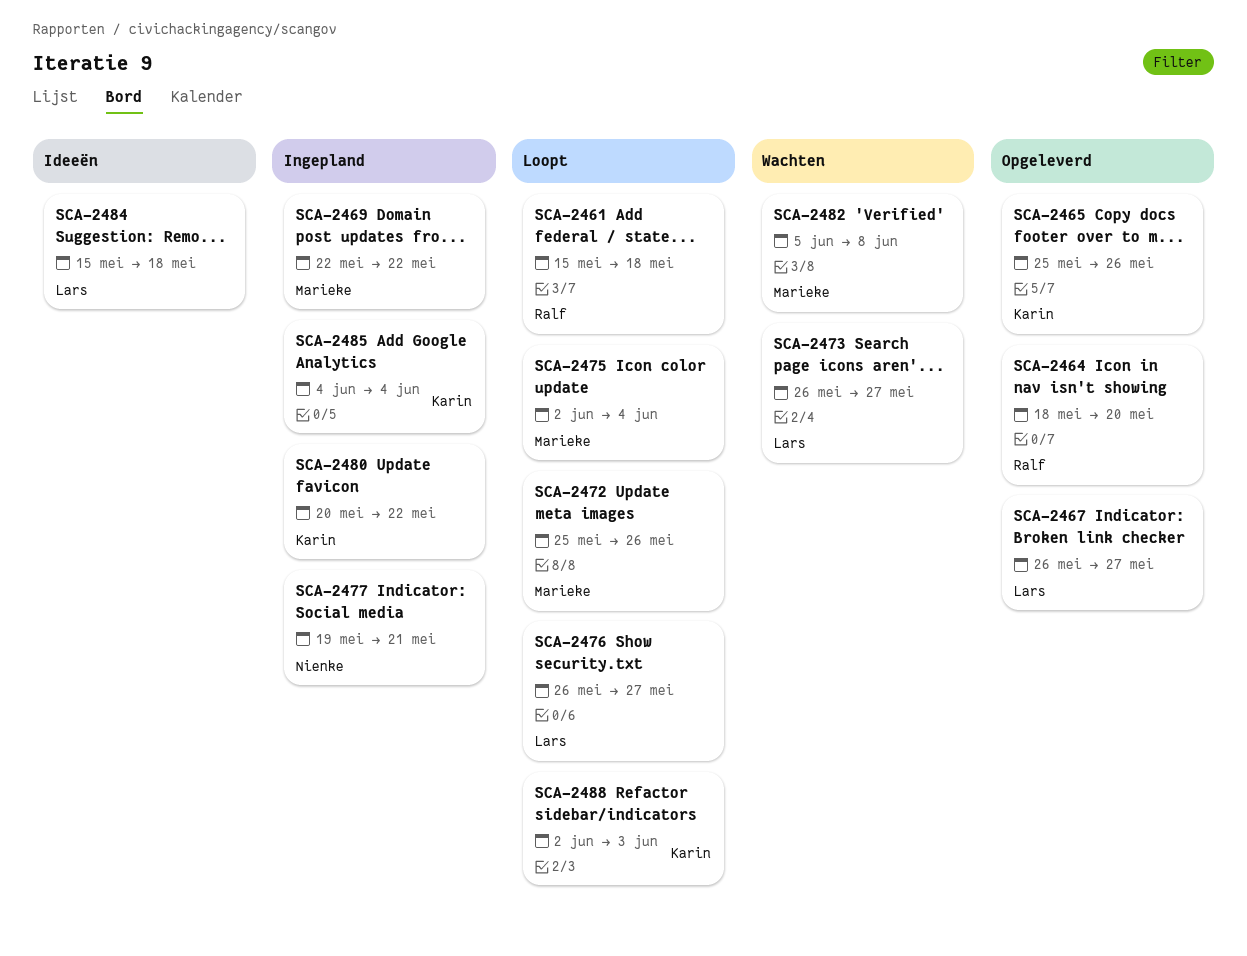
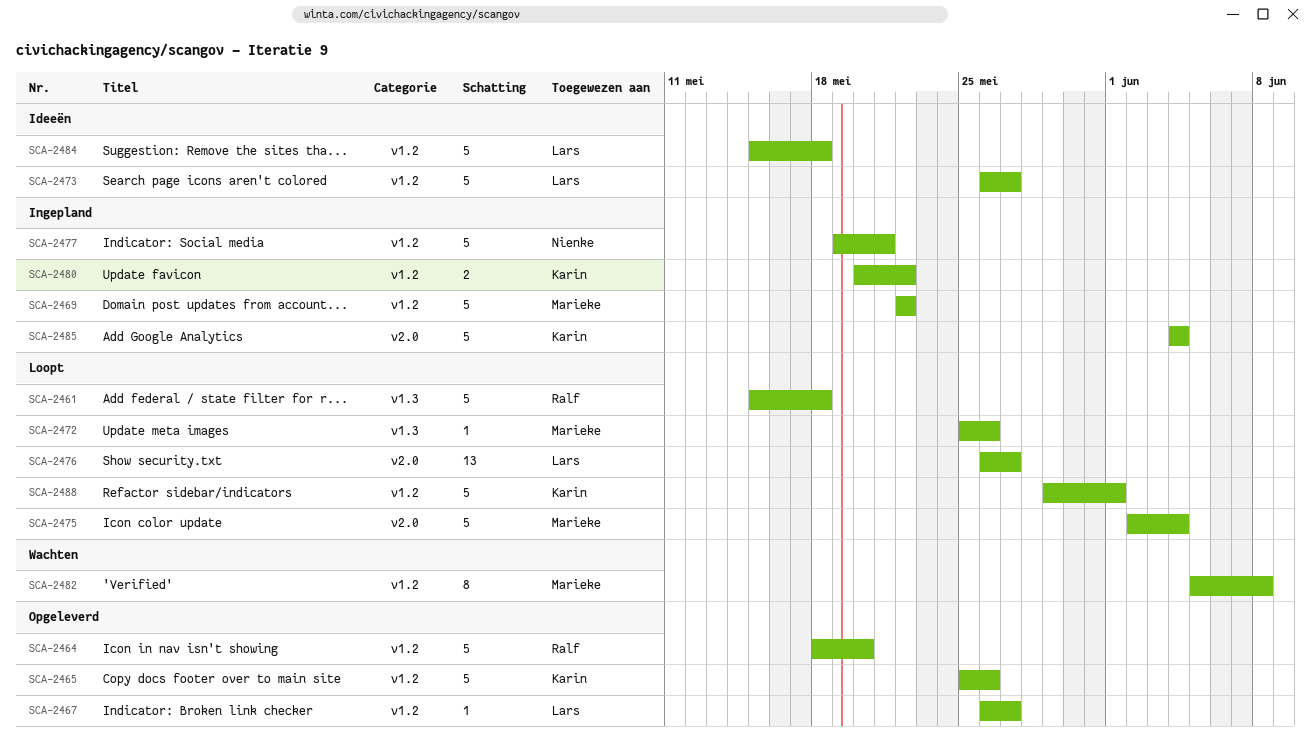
SCA-2473, status: Wachten -> Ideeën
SCA-2488, start: Jun 2 -> May 29
SCA-2488, due: Jun 3 -> Jun 1

